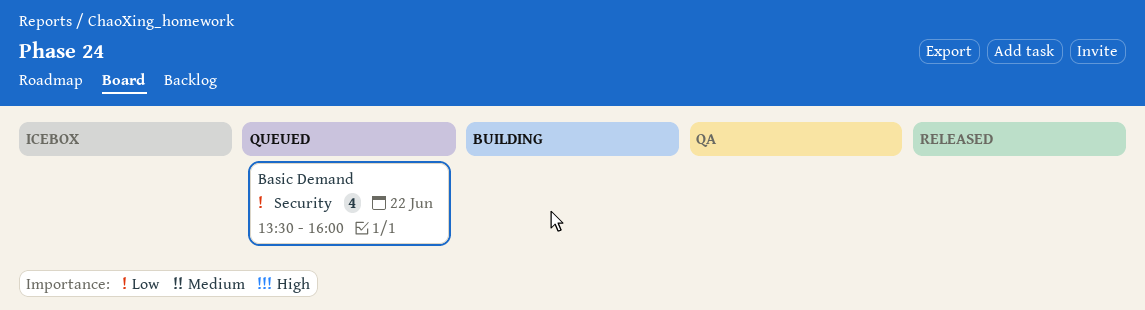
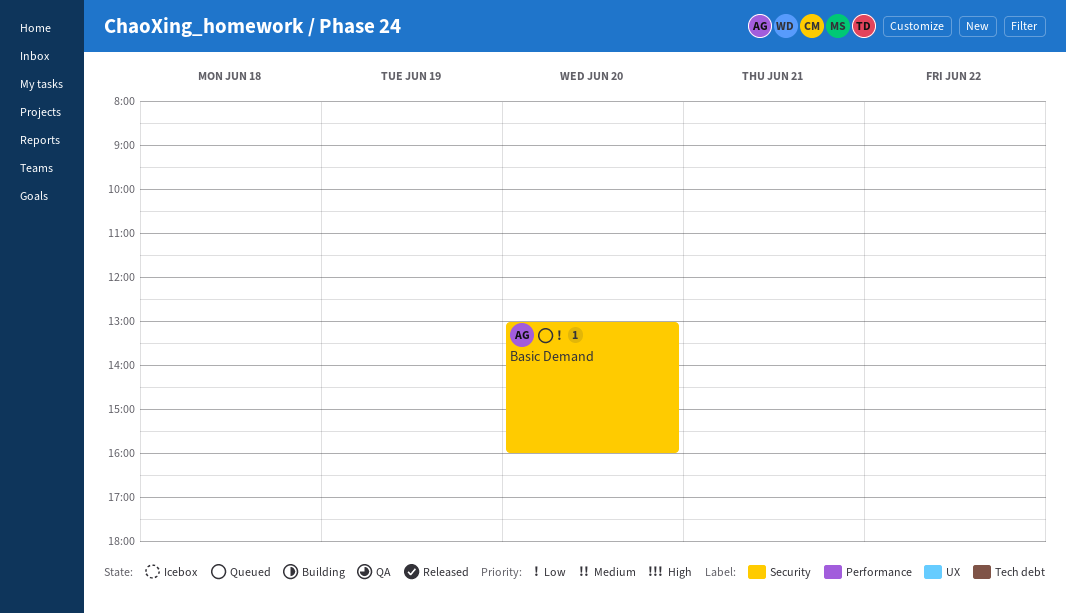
Basic Demand, estimate: 4 -> 1
Basic Demand, day: Jun 22 -> Jun 20
Basic Demand, begins: 13:30 -> 13:00

